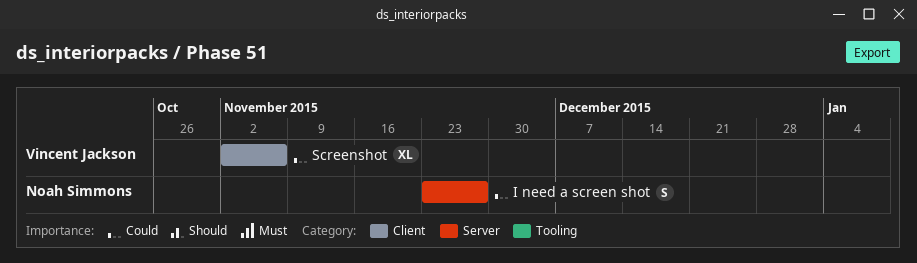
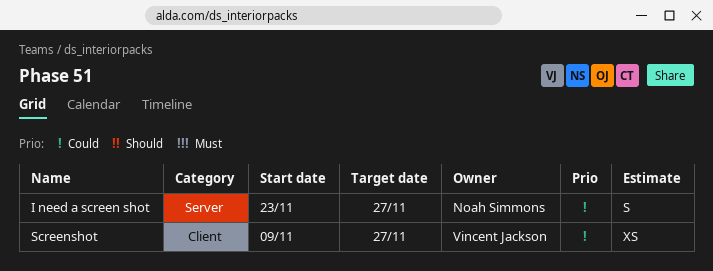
Screenshot, estimate: XL -> XS
Screenshot, start: Nov 2 -> Nov 9
Screenshot, due: Nov 6 -> Nov 27

